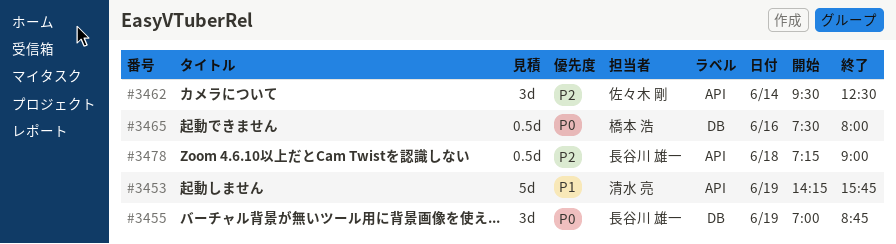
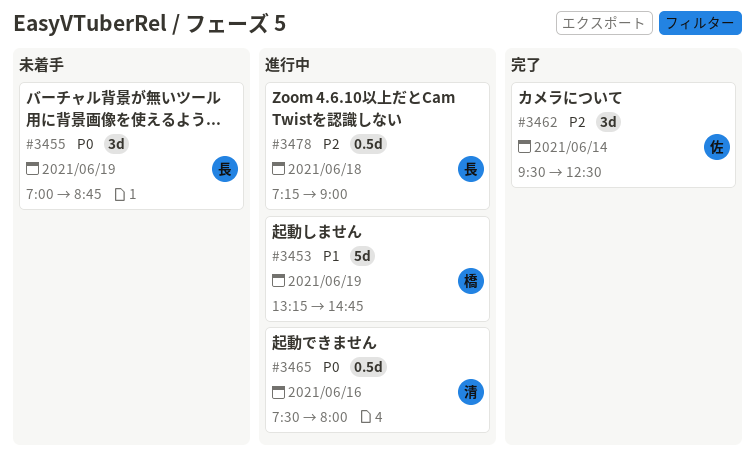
#3453, owner: 清水 亮 -> 橋本 浩
#3453, begins: 14:15 -> 13:15
#3453, ends: 15:45 -> 14:45
#3465, owner: 橋本 浩 -> 清水 亮

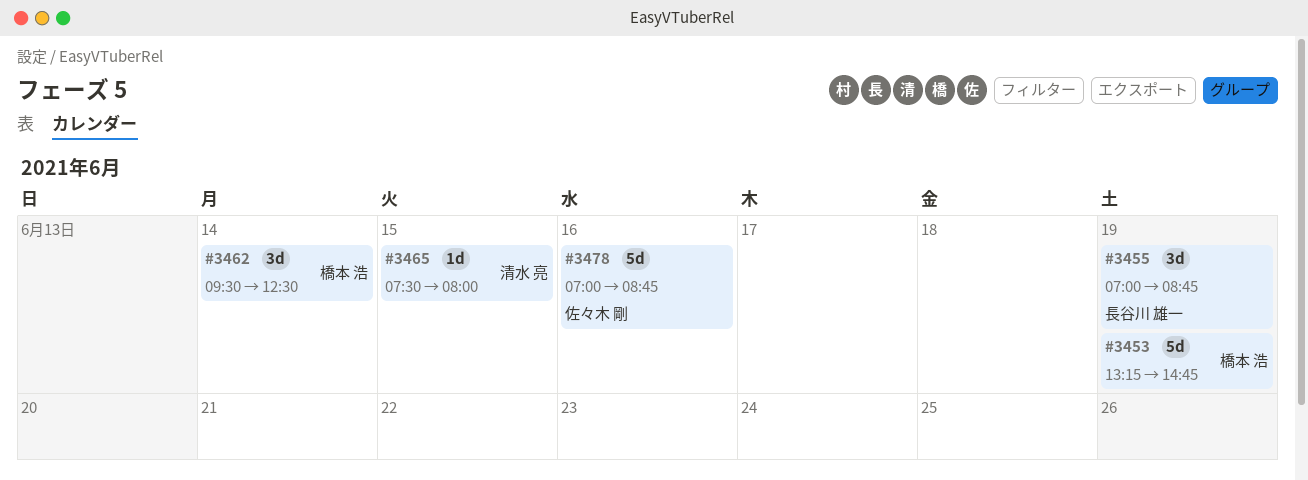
#3462, owner: 佐々木 剛 -> 橋本 浩
#3465, estimate: 0.5d -> 1d
#3465, day: Jun 16 -> Jun 15
#3478, owner: 長谷川 雄一 -> 佐々木 剛
#3478, estimate: 0.5d -> 5d
#3478, day: Jun 18 -> Jun 16
#3478, begins: 07:15 -> 07:00
#3478, ends: 09:00 -> 08:45

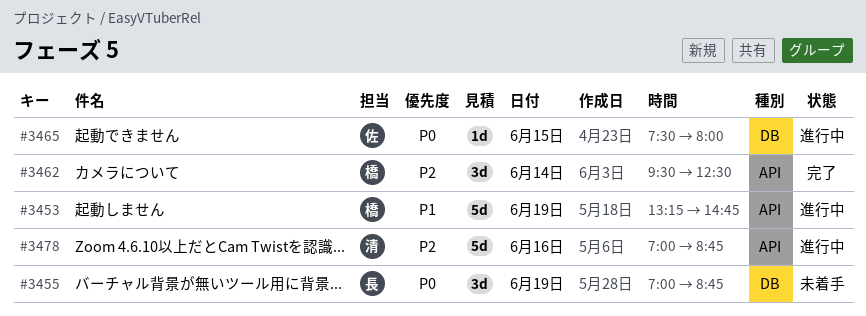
#3465, owner: 清水 亮 -> 佐々木 剛
#3478, owner: 佐々木 剛 -> 清水 亮

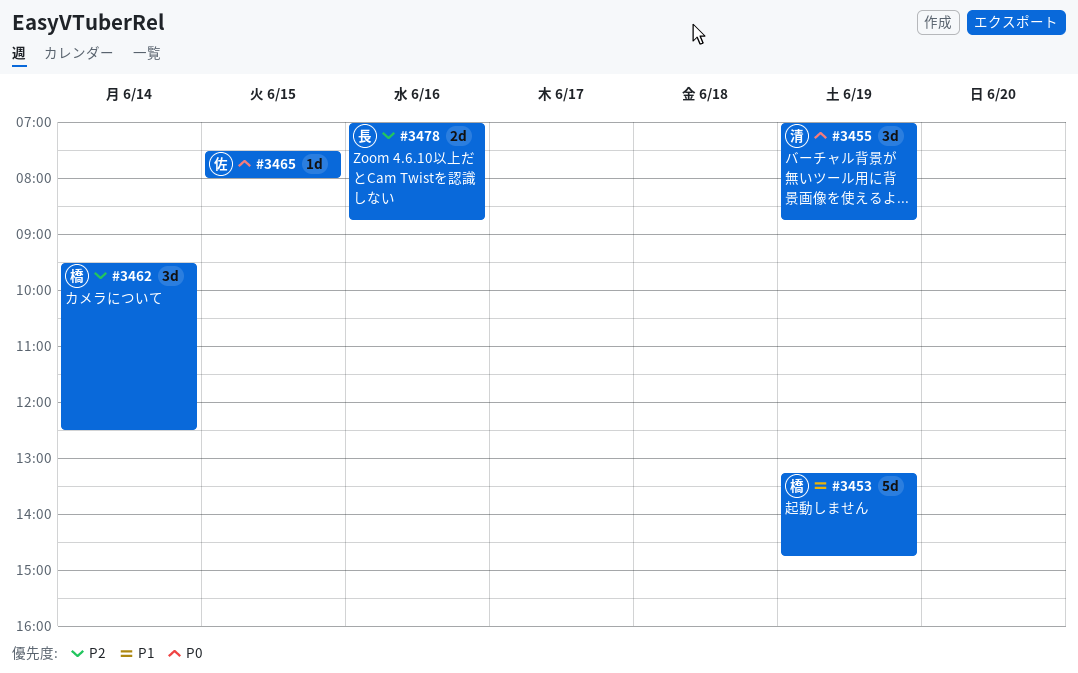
#3455, owner: 長 -> 清
#3478, owner: 清 -> 長
#3478, estimate: 5d -> 2d

